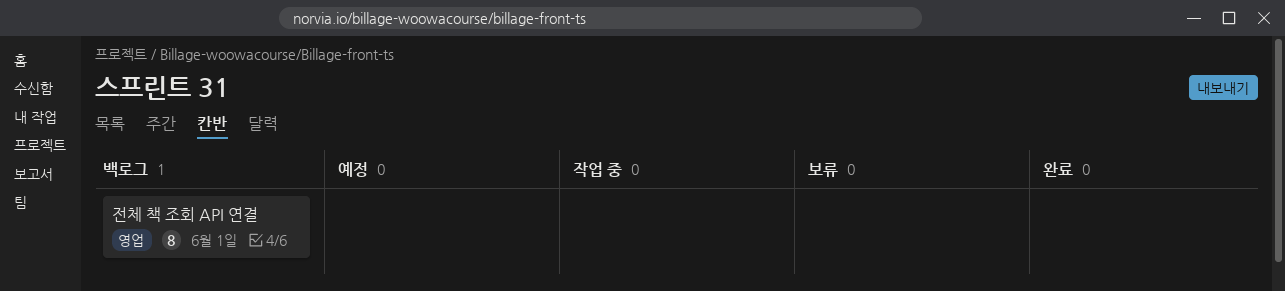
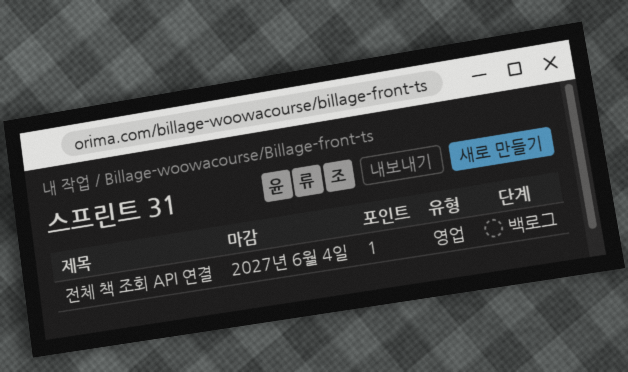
전체 책 조회 API 연결, estimate: 8 -> 1
전체 책 조회 API 연결, due: Jun 1 -> Jun 4

